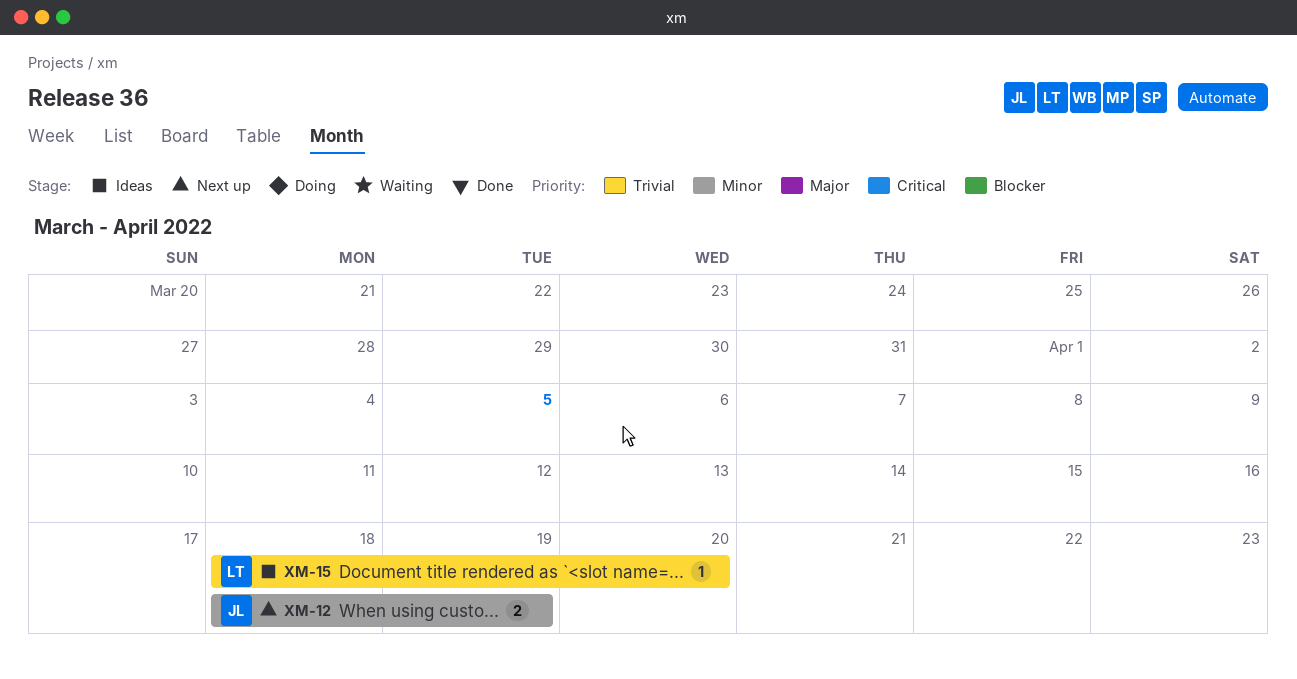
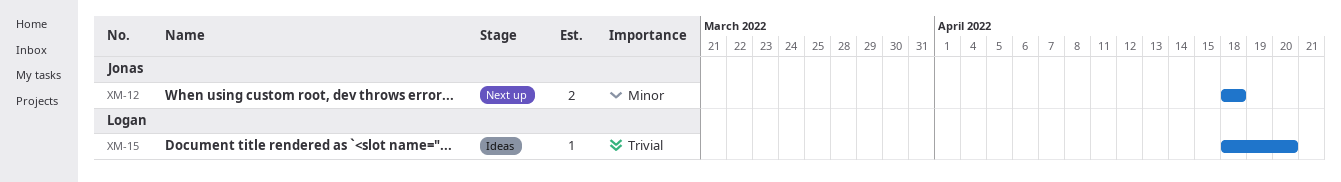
XM-12, due: Apr 19 -> Apr 18

